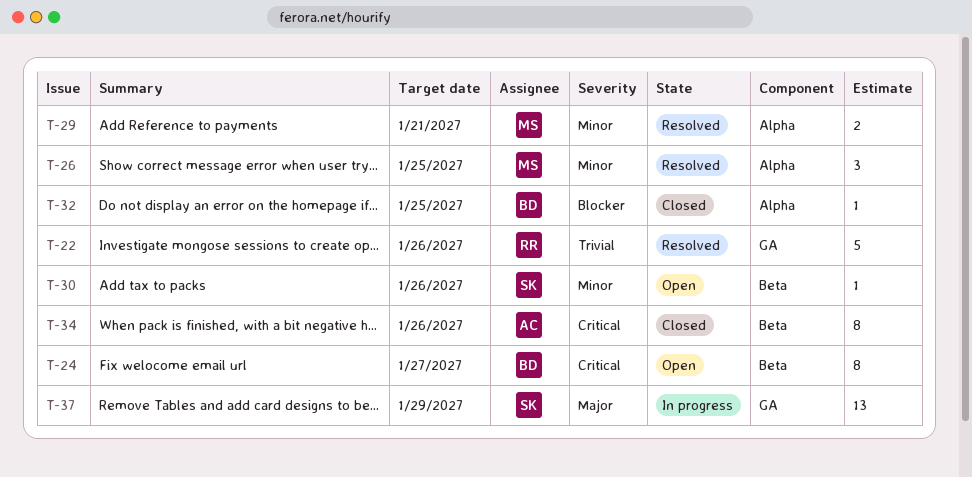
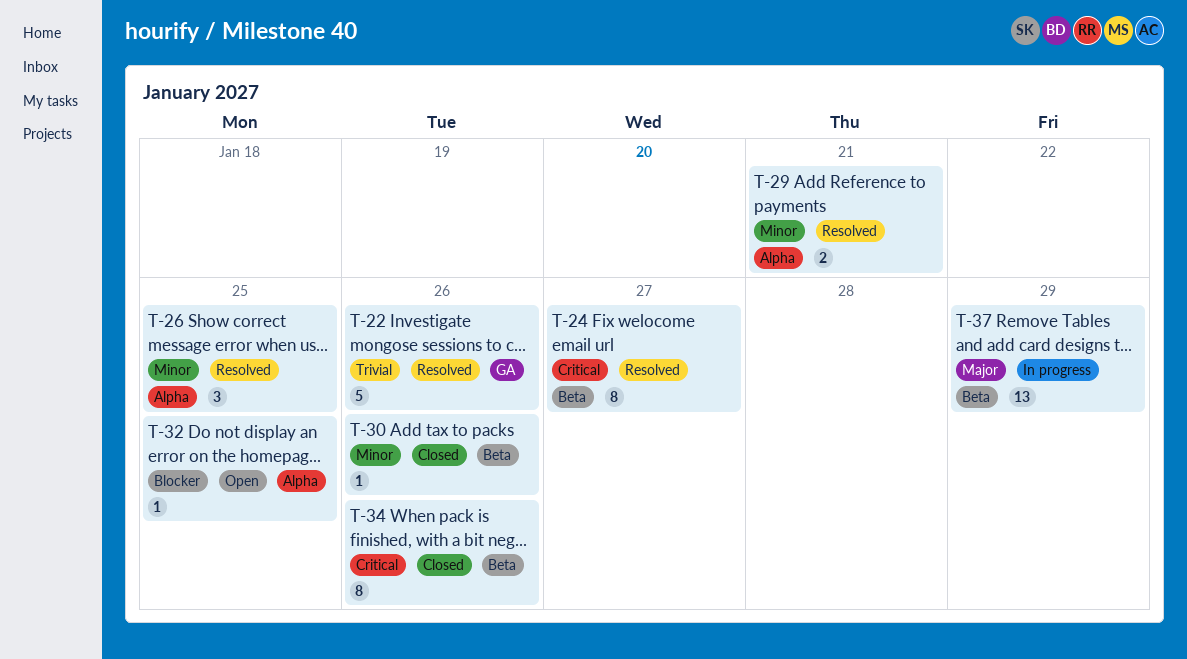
T-24, status: Open -> Resolved
T-30, status: Open -> Closed
T-32, status: Closed -> Open
T-37, label: GA -> Beta

